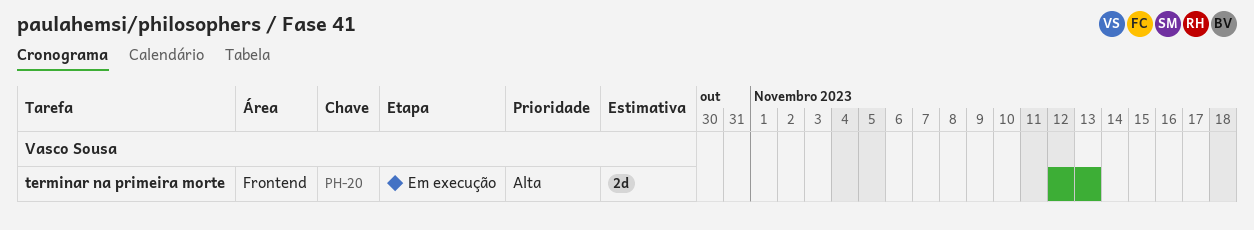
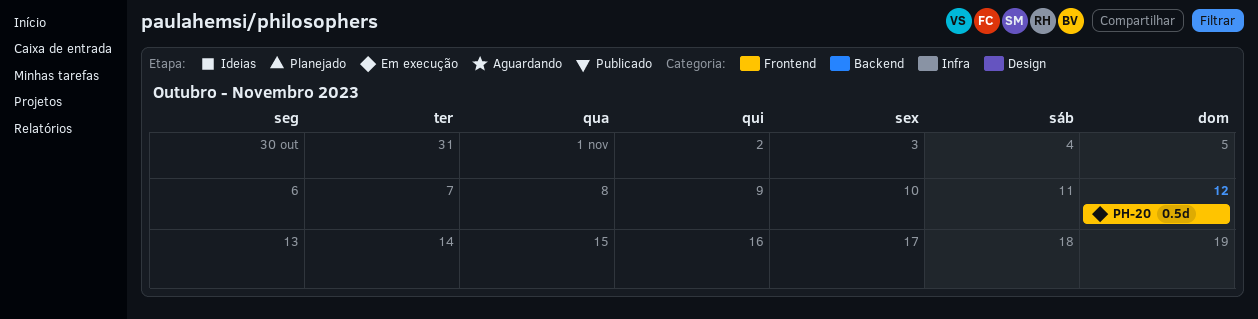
PH-20, estimate: 2d -> 0.5d
PH-20, due: Nov 13 -> Nov 12

